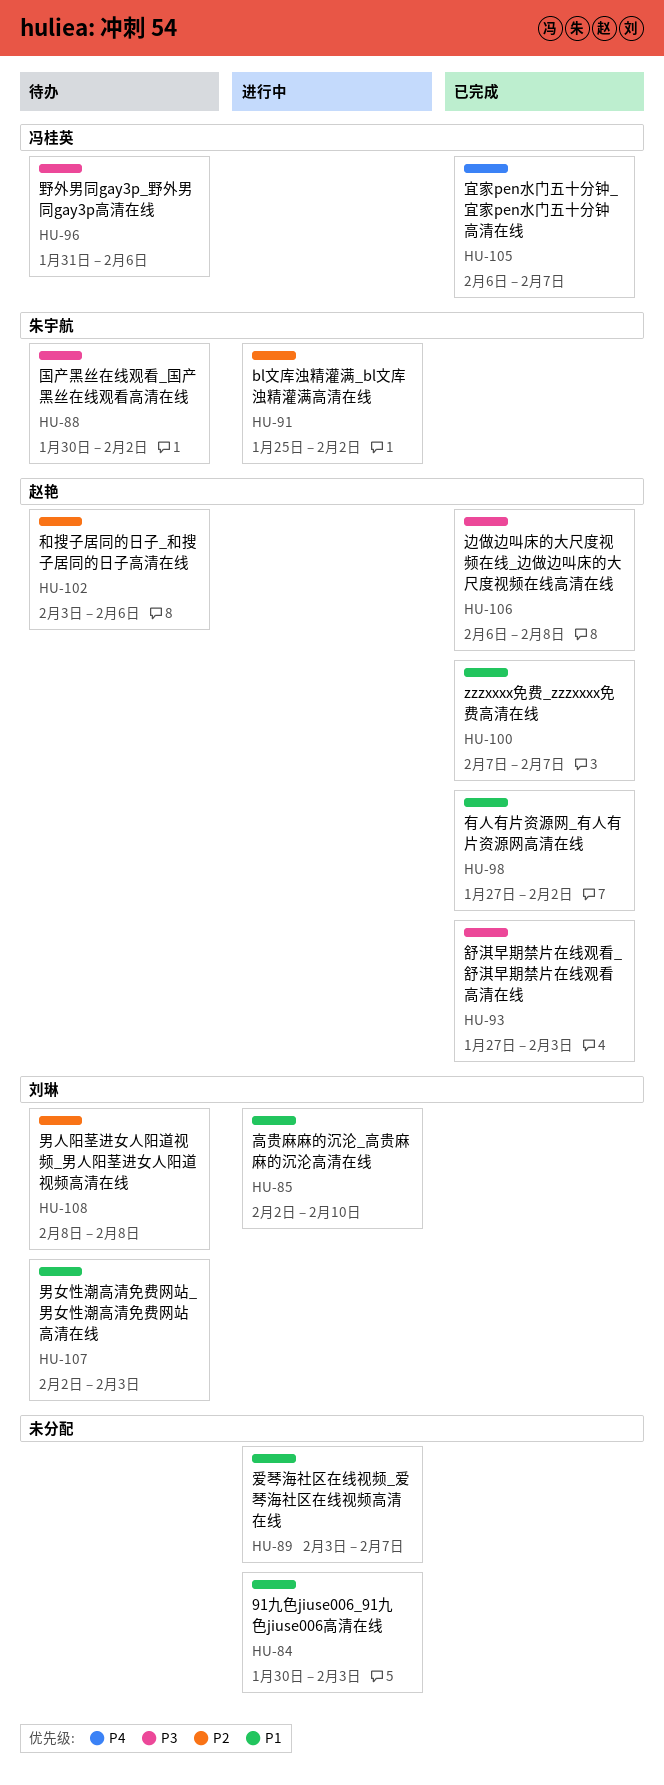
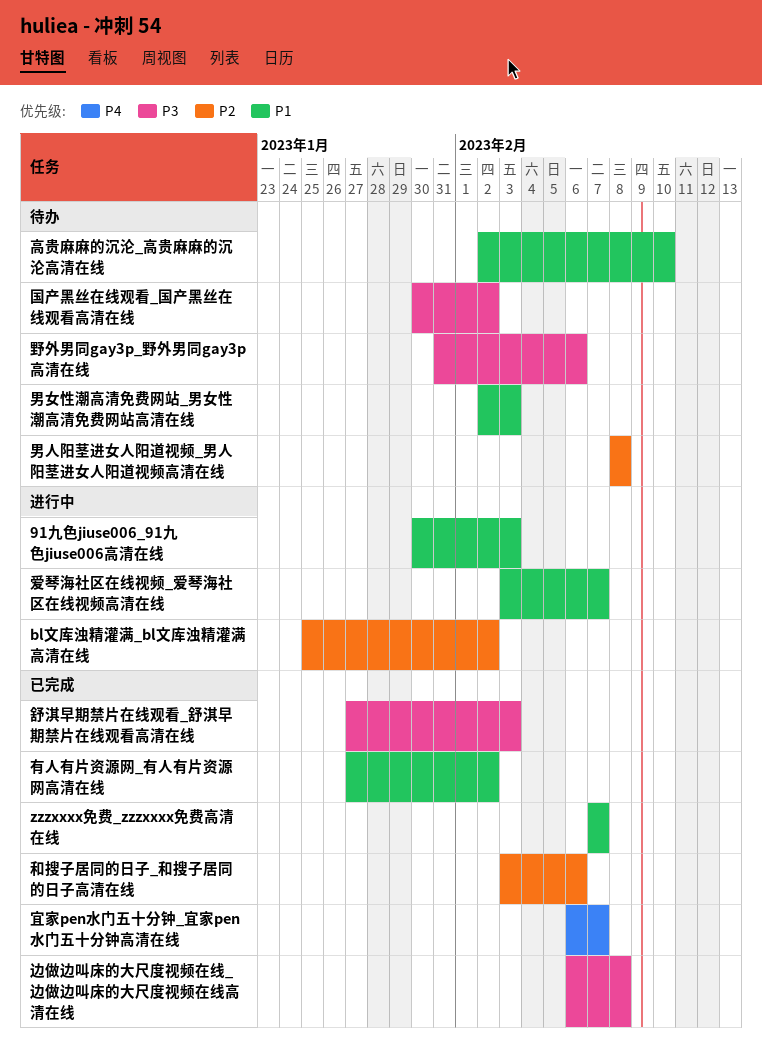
和搜子居同的日子_和搜子居同的日子高清在线, status: 待办 -> 已完成
高贵麻麻的沉沦_高贵麻麻的沉沦高清在线, status: 进行中 -> 待办

